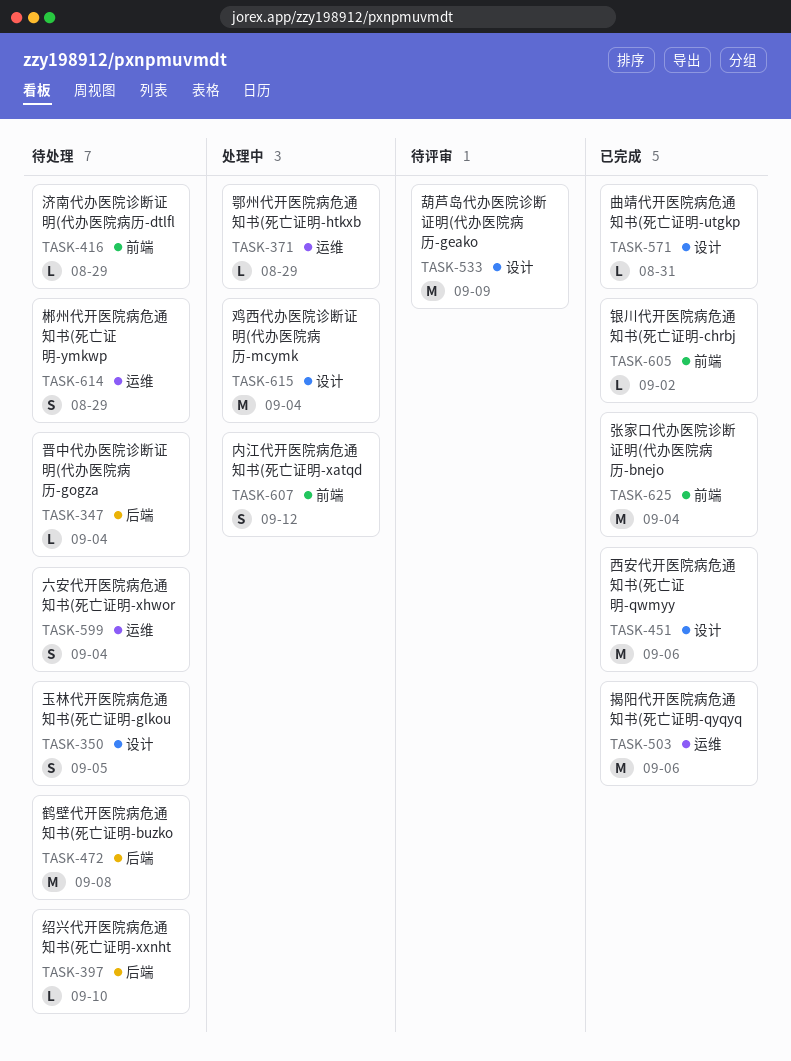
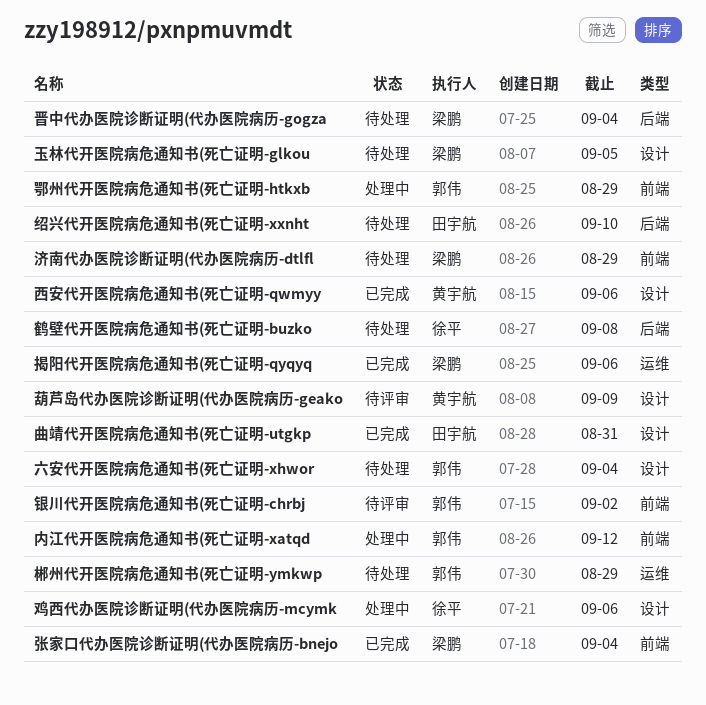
六安代开医院病危通知书(死亡证明-xhwor, label: 运维 -> 设计
鄂州代开医院病危通知书(死亡证明-htkxb, label: 运维 -> 前端
银川代开医院病危通知书(死亡证明-chrbj, status: 已完成 -> 待评审
鸡西代办医院诊断证明(代办医院病历-mcymk, due: Sep 4 -> Sep 6

